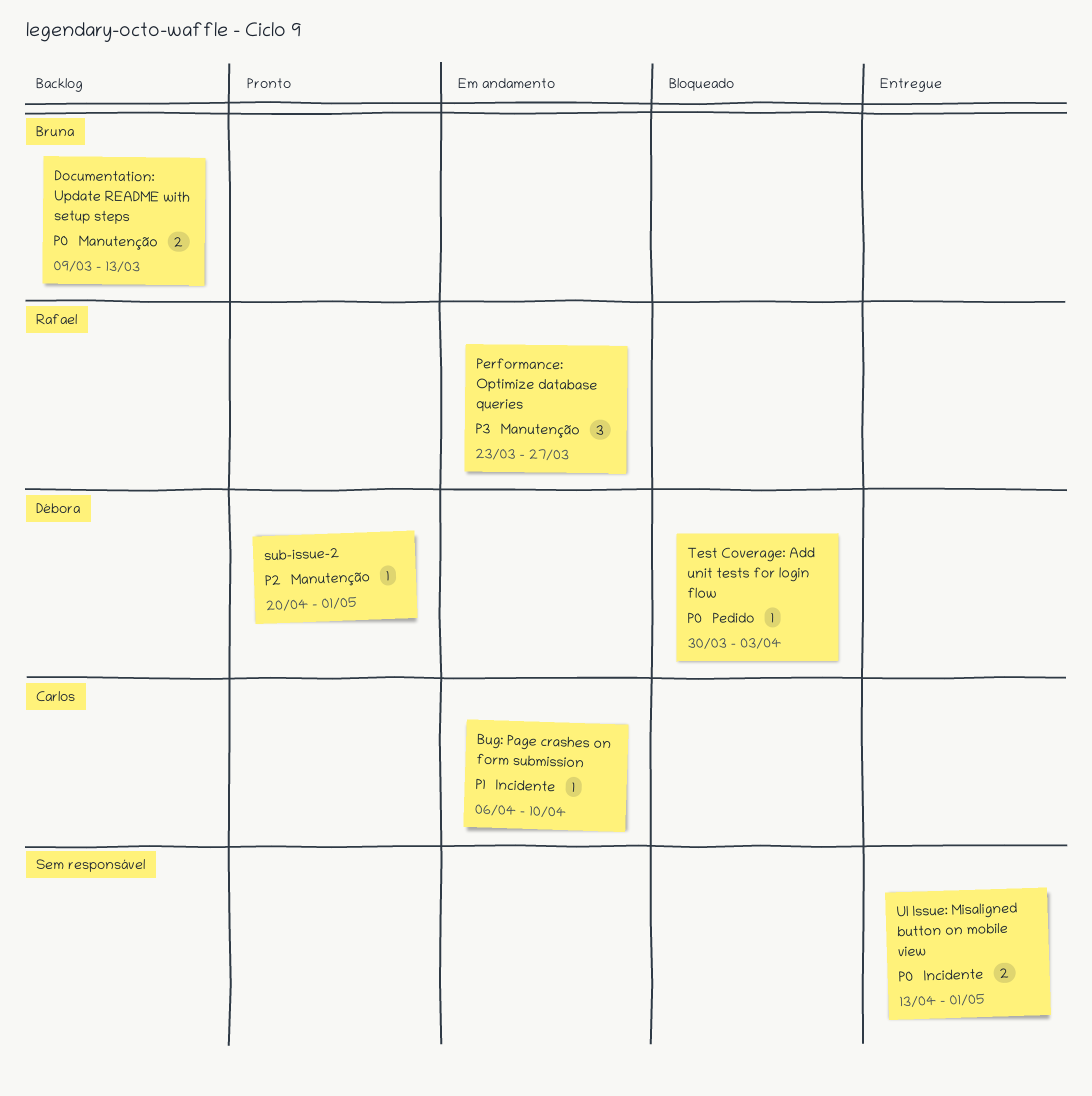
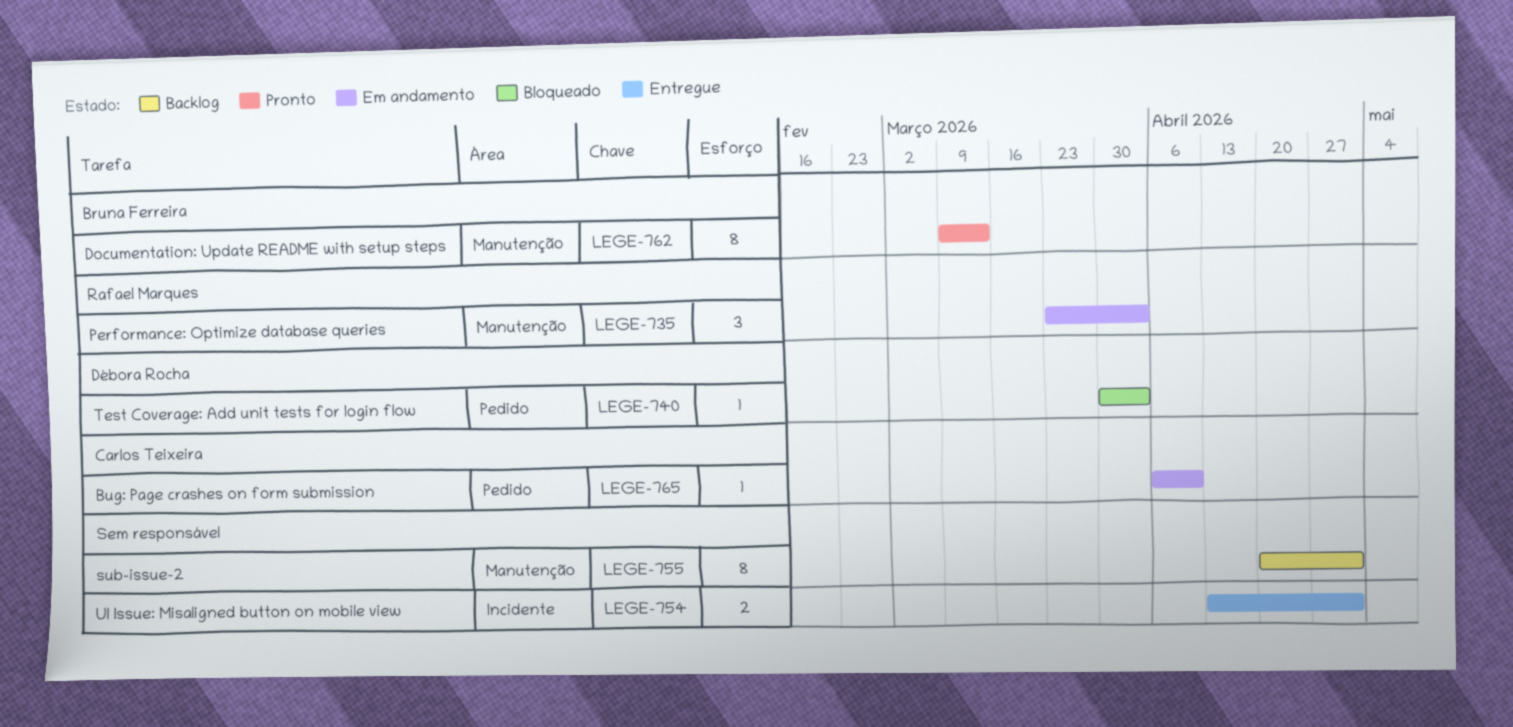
Bug: Page crashes on form submission, label: Incidente -> Pedido
Documentation: Update README with setup steps, status: Backlog -> Pronto
Documentation: Update README with setup steps, estimate: 2 -> 8
Performance: Optimize database queries, due: Mar 27 -> Apr 3
sub-issue-2, status: Pronto -> Backlog
sub-issue-2, owner: Débora Rocha -> none
sub-issue-2, estimate: 1 -> 8

